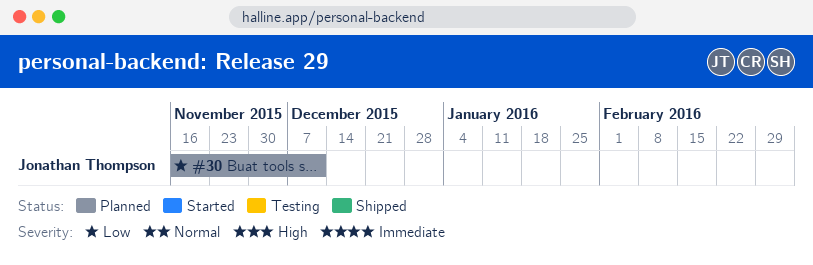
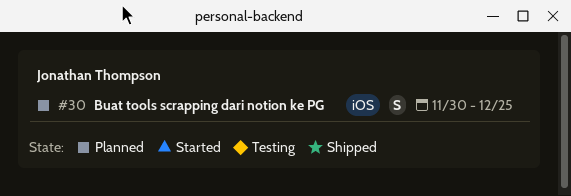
#30, start: Nov 16 -> Nov 30
#30, due: Dec 11 -> Dec 25

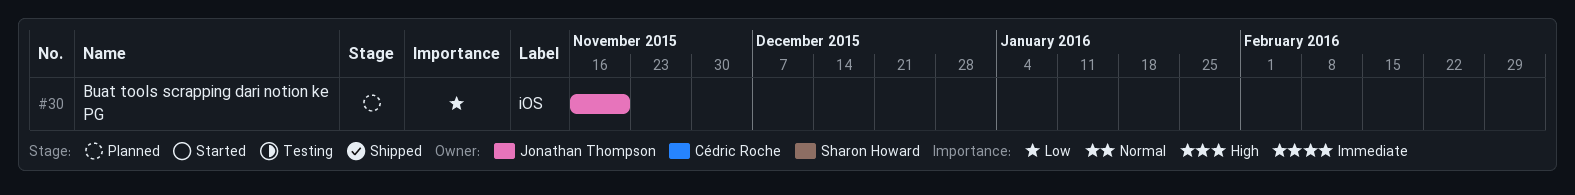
#30, start: Nov 30 -> Nov 16
#30, due: Dec 25 -> Nov 20

